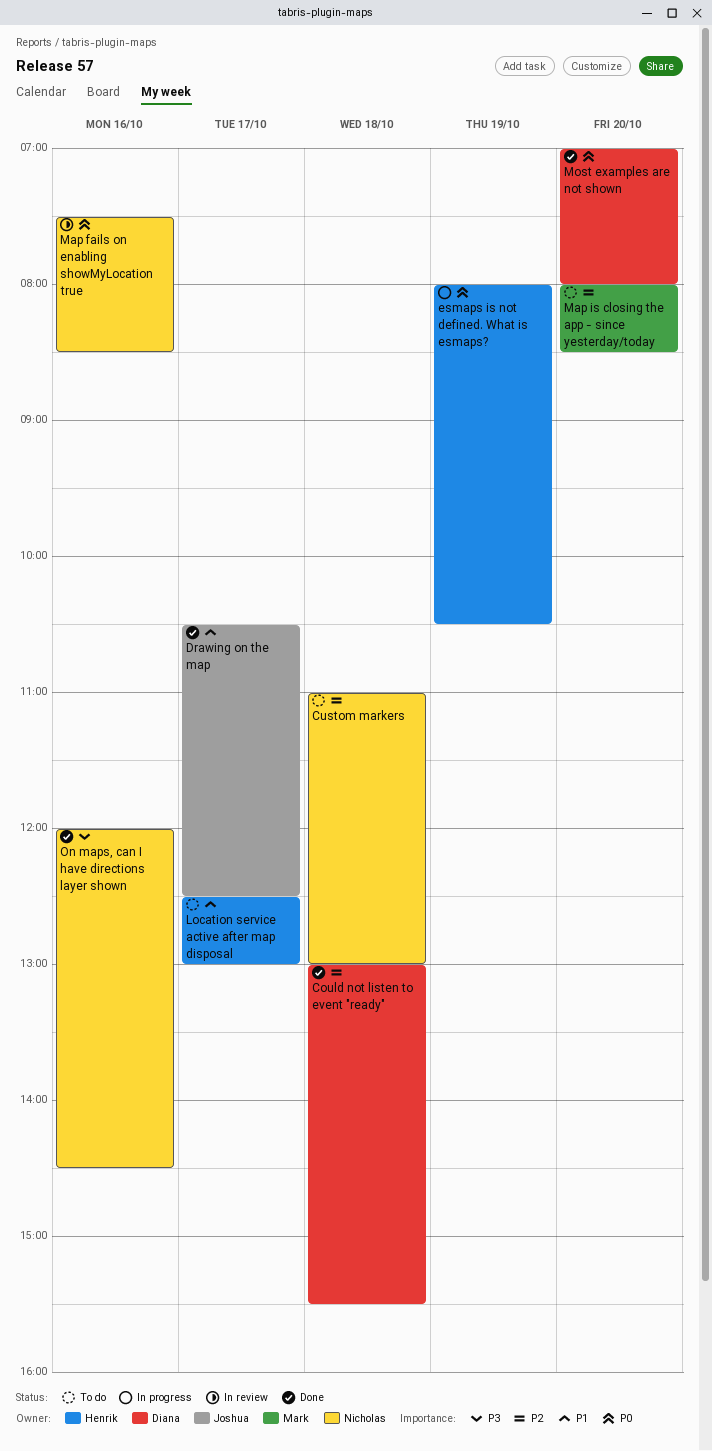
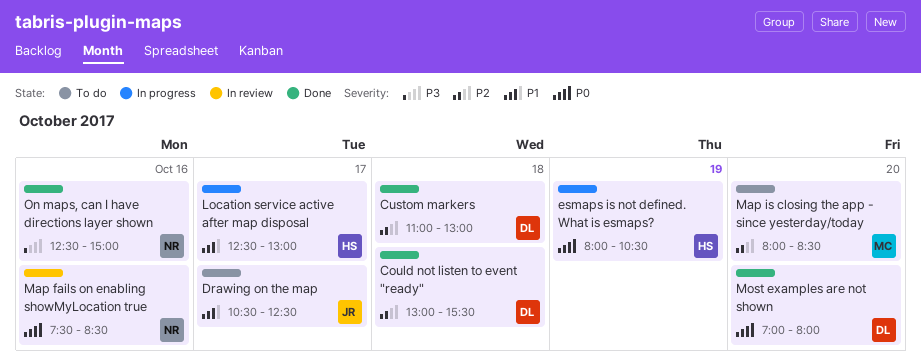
Custom markers, status: To do -> Done
Custom markers, owner: Nicholas -> Diana
Drawing on the map, status: Done -> To do
Location service active after map disposal, status: To do -> In progress
On maps, can I have directions layer shown, begins: 12:00 -> 12:30
On maps, can I have directions layer shown, ends: 14:30 -> 15:00

